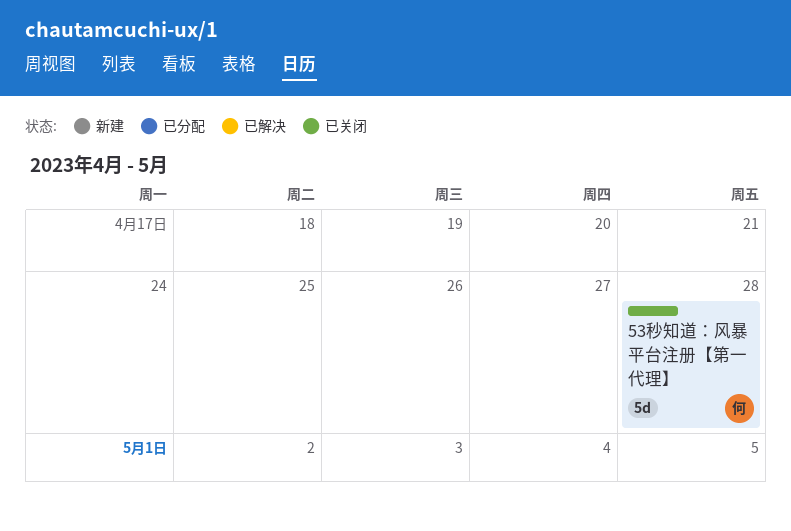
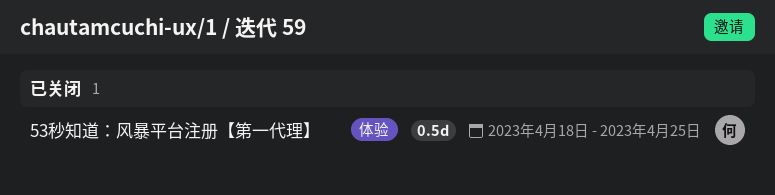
53秒知道：风暴平台注册【第一代理】, estimate: 5d -> 0.5d
53秒知道：风暴平台注册【第一代理】, due: Apr 28 -> Apr 25

